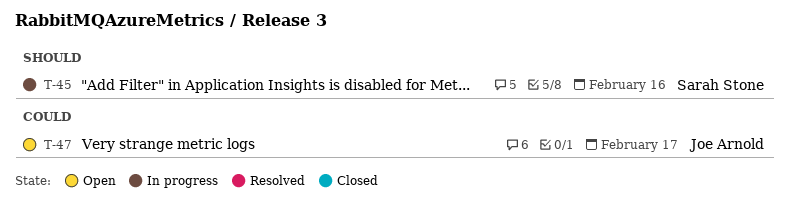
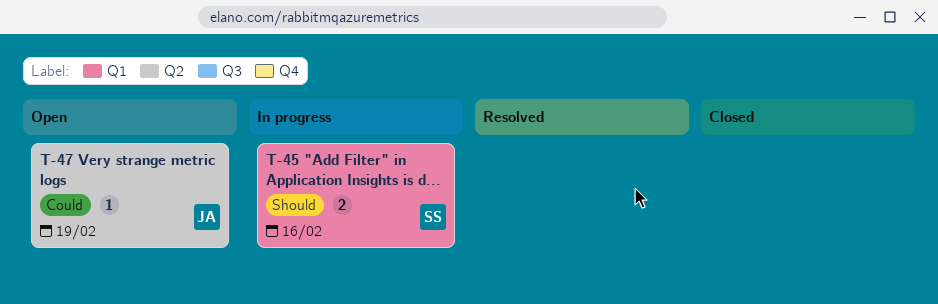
T-47, due: Feb 17 -> Feb 19

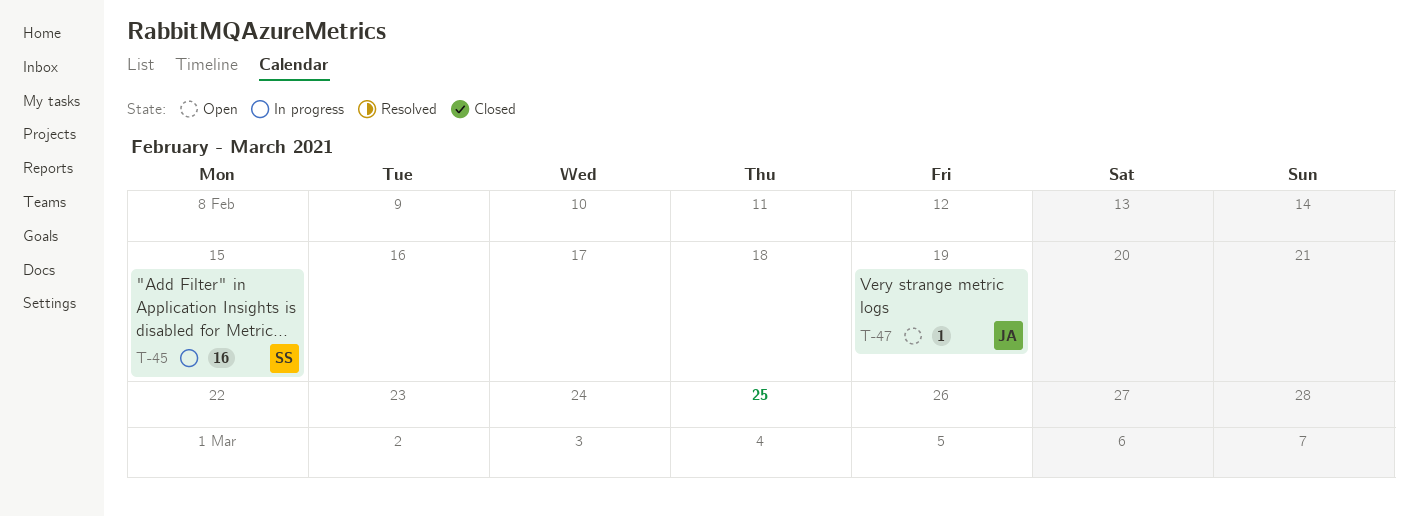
T-45, estimate: 2 -> 16
T-45, due: Feb 16 -> Feb 15

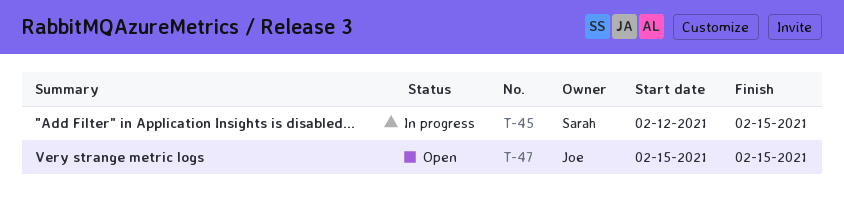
T-47, due: Feb 19 -> Feb 15

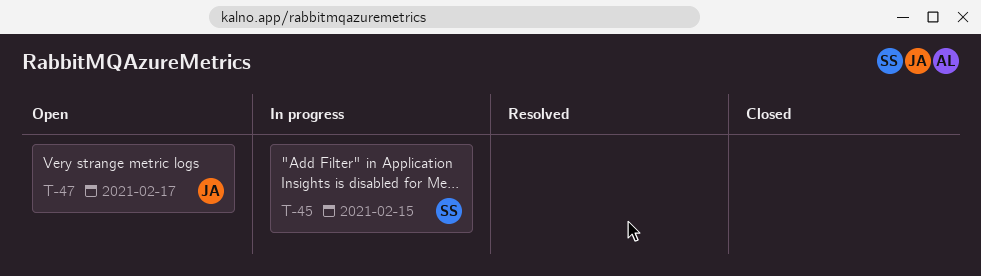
T-47, due: Feb 15 -> Feb 17

